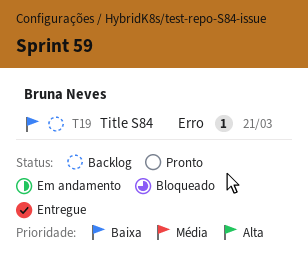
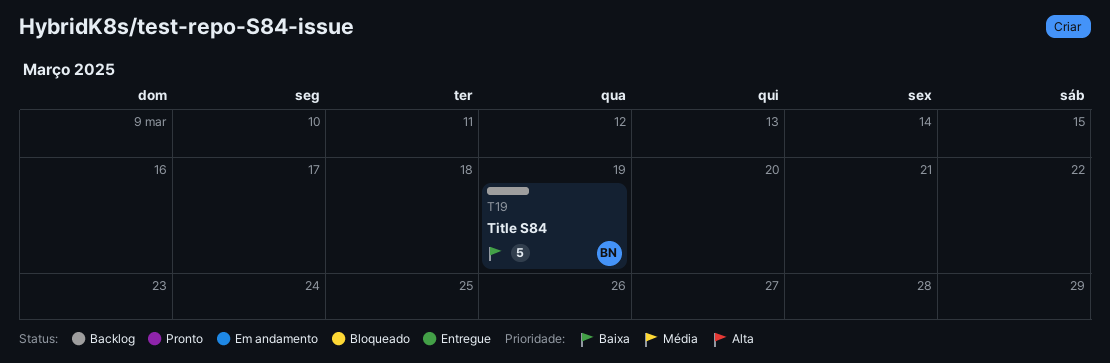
T19, estimate: 1 -> 5
T19, due: Mar 21 -> Mar 19

